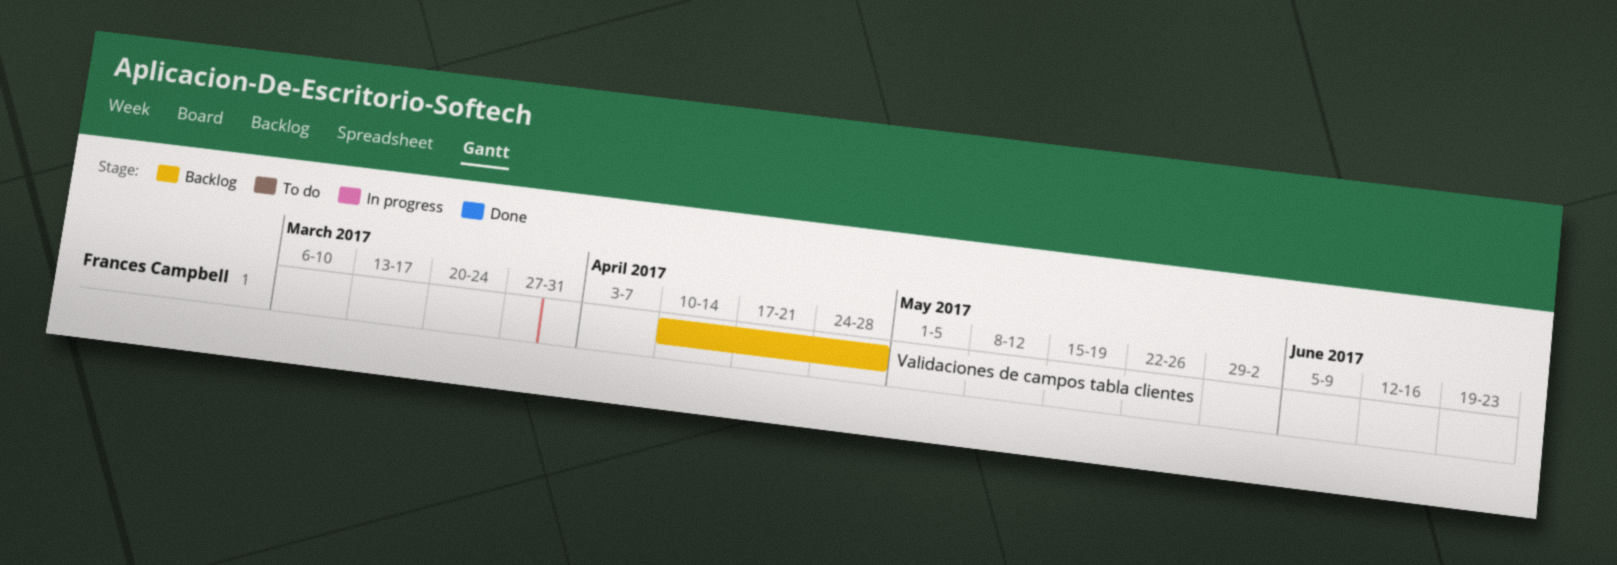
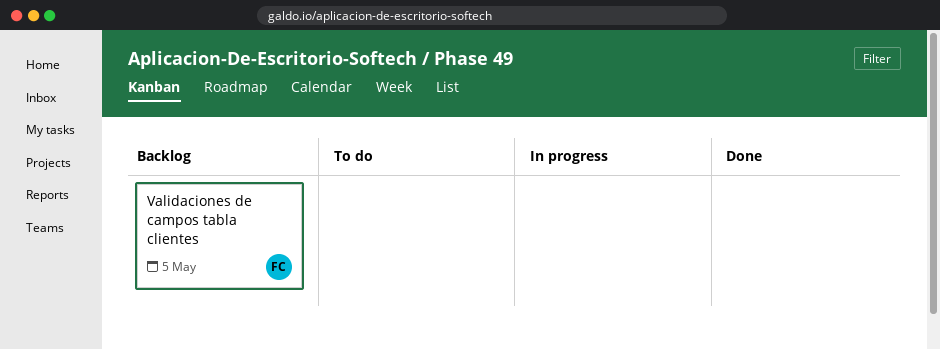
Validaciones de campos tabla clientes, due: Apr 28 -> May 5

